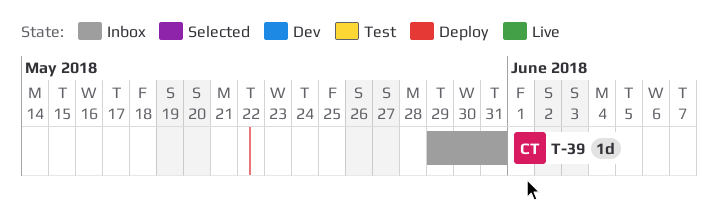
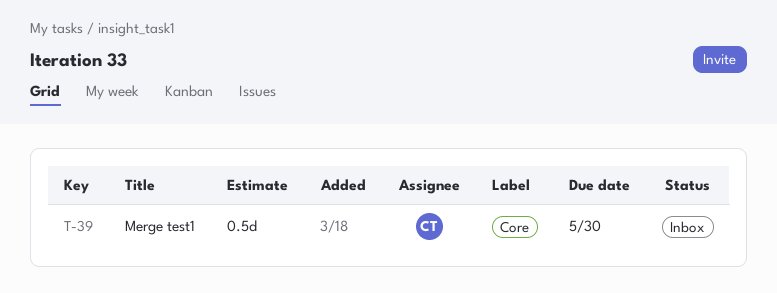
T-39, estimate: 1d -> 0.5d
T-39, due: May 31 -> May 30

